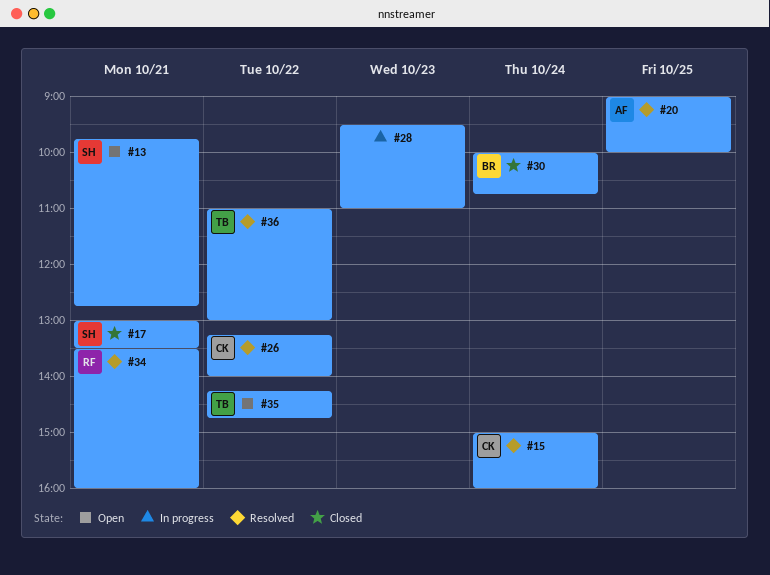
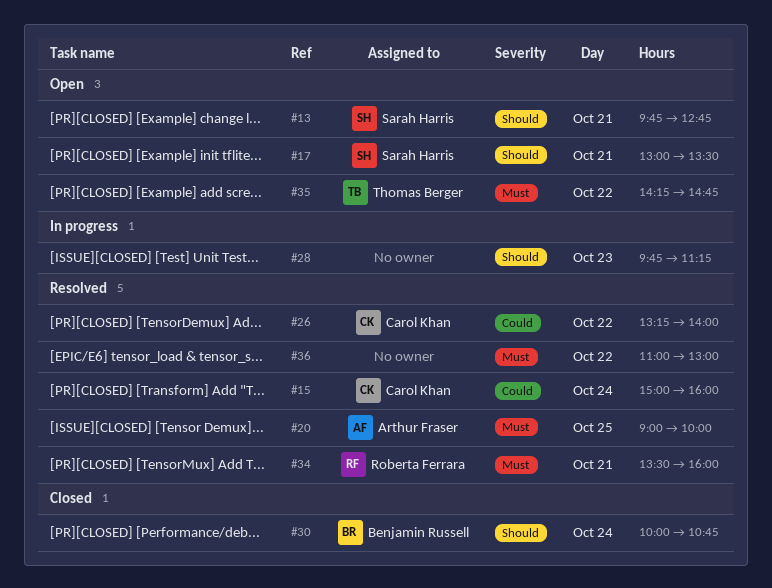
#17, status: Closed -> Open
#28, begins: 09:30 -> 09:45
#28, ends: 11:00 -> 11:15
#36, owner: Thomas Berger -> none

